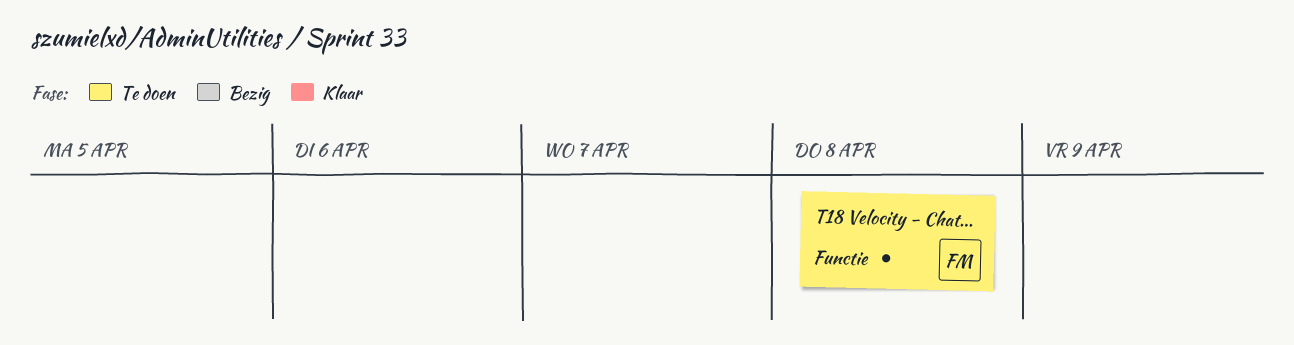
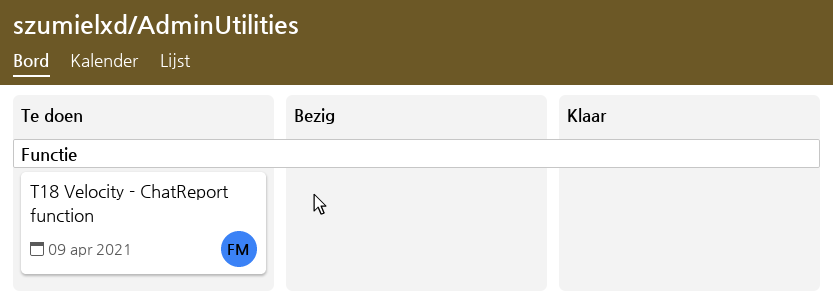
T18, due: Apr 8 -> Apr 9

